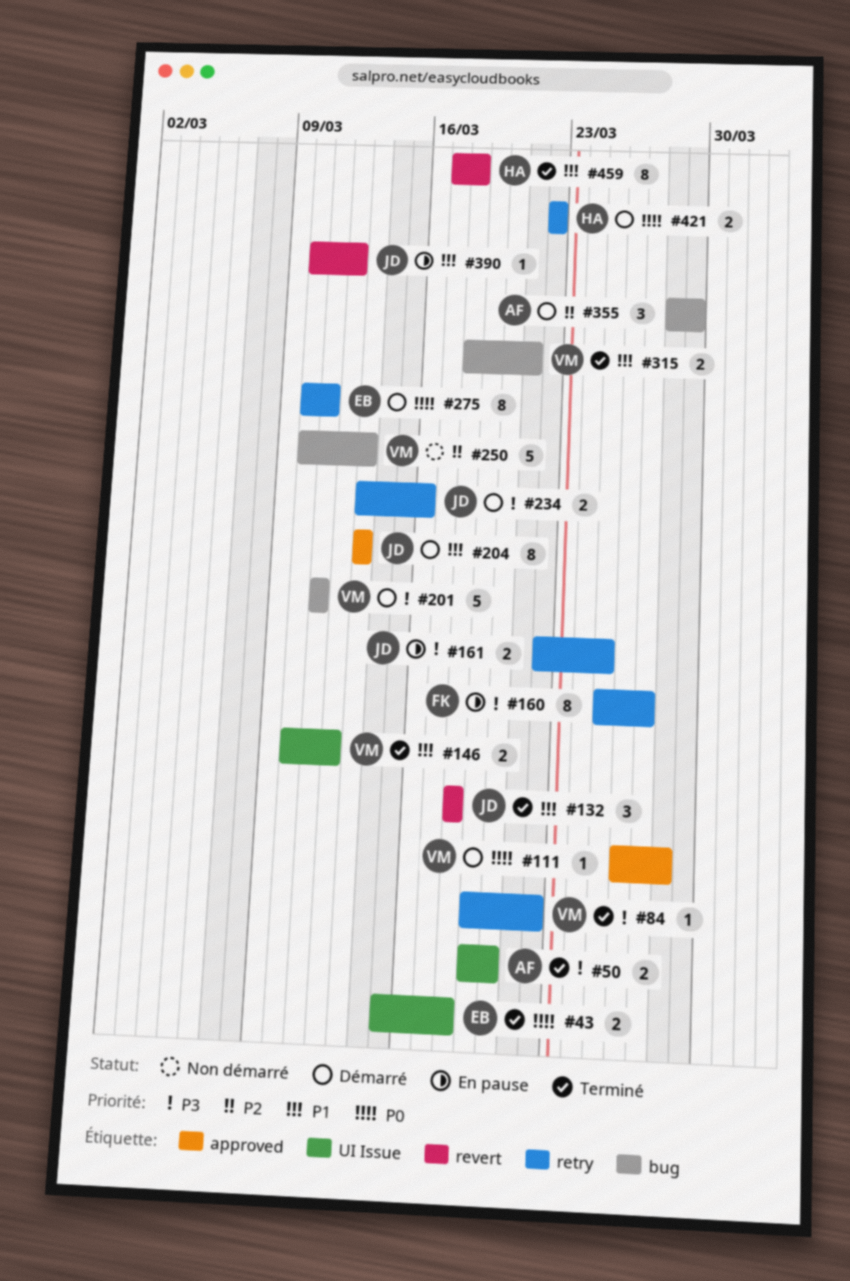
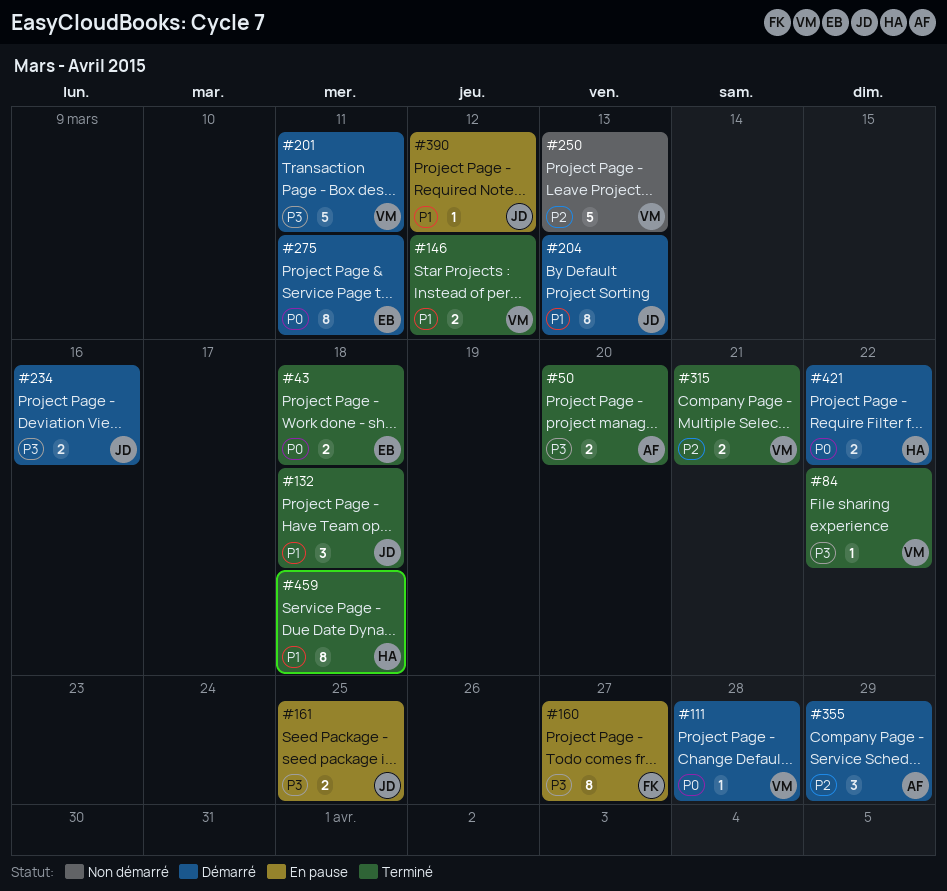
#315, priority: P1 -> P2

